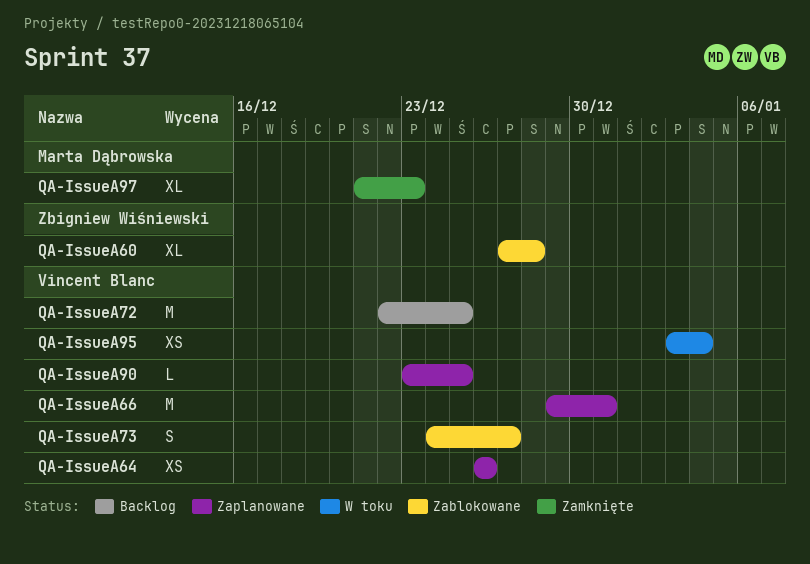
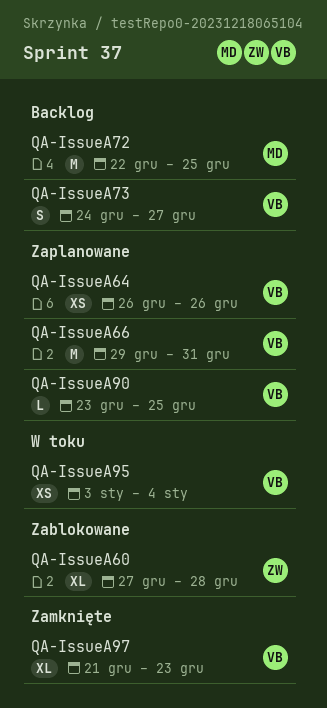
QA-IssueA72, owner: Vincent Blanc -> Marta Dąbrowska
QA-IssueA73, status: Zablokowane -> Backlog
QA-IssueA97, owner: Marta Dąbrowska -> Vincent Blanc

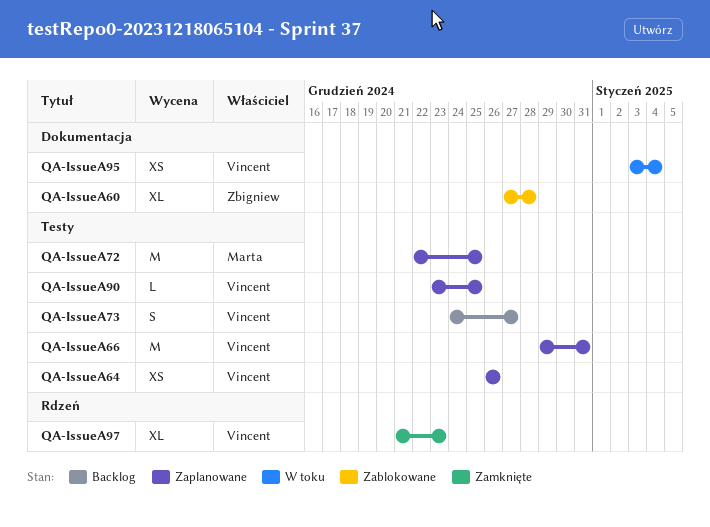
QA-IssueA72, status: Backlog -> Zaplanowane

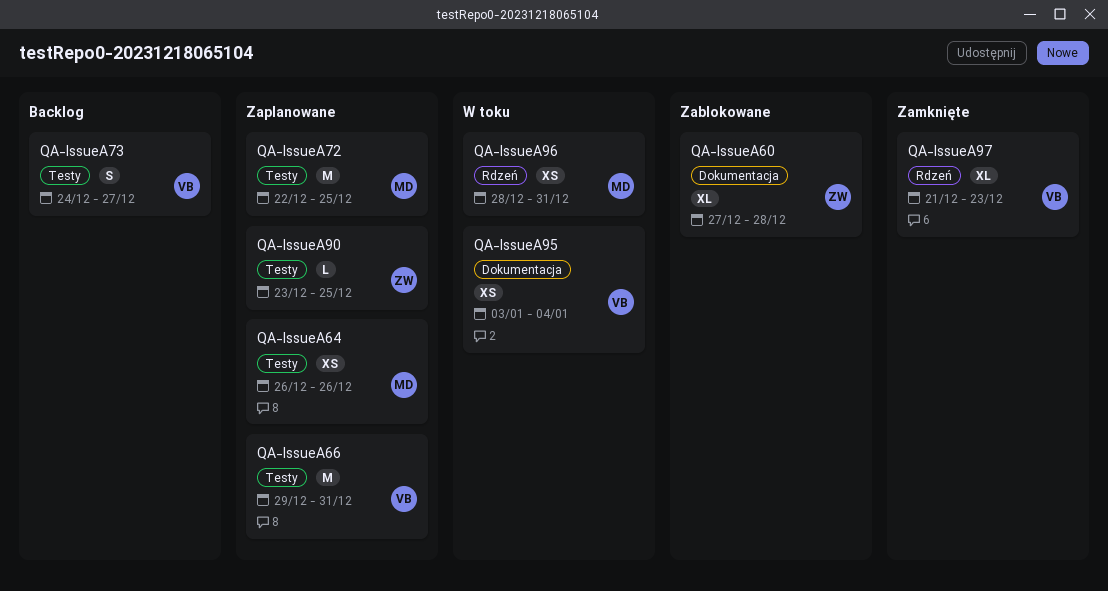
QA-IssueA64, owner: Vincent -> Marta
QA-IssueA90, owner: Vincent -> Zbigniew
QA-IssueA96: none -> present

